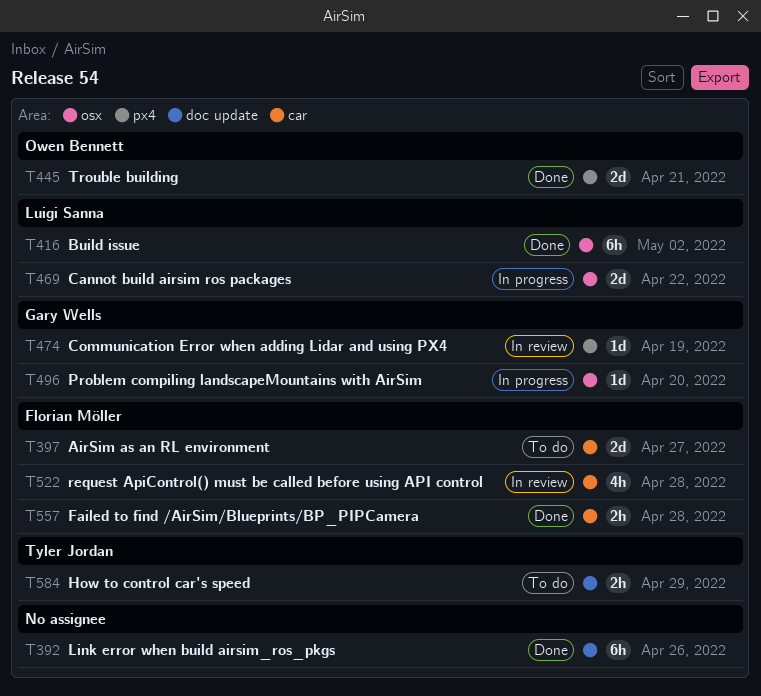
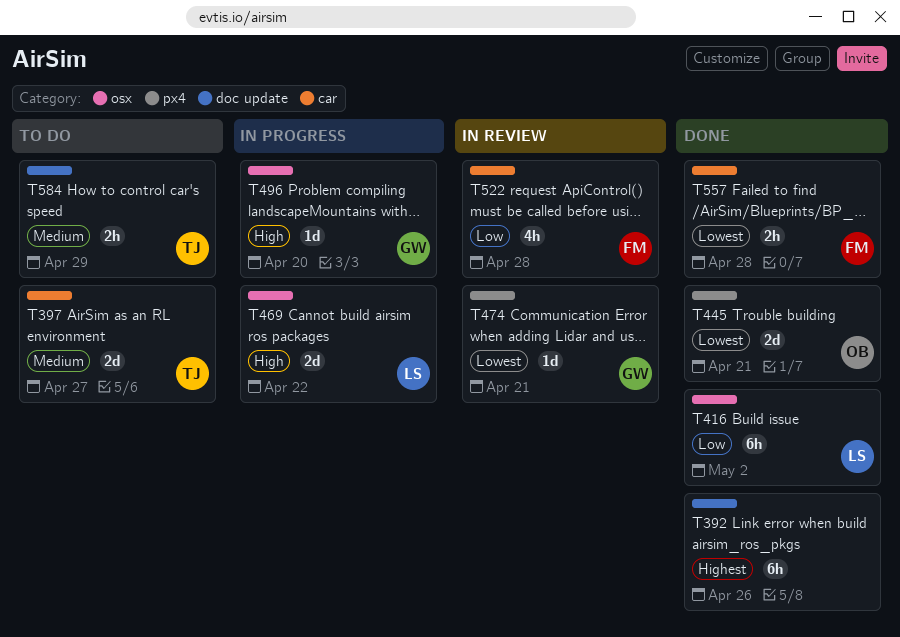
T397, owner: Florian Möller -> Tyler Jordan
T474, due: Apr 19 -> Apr 21

